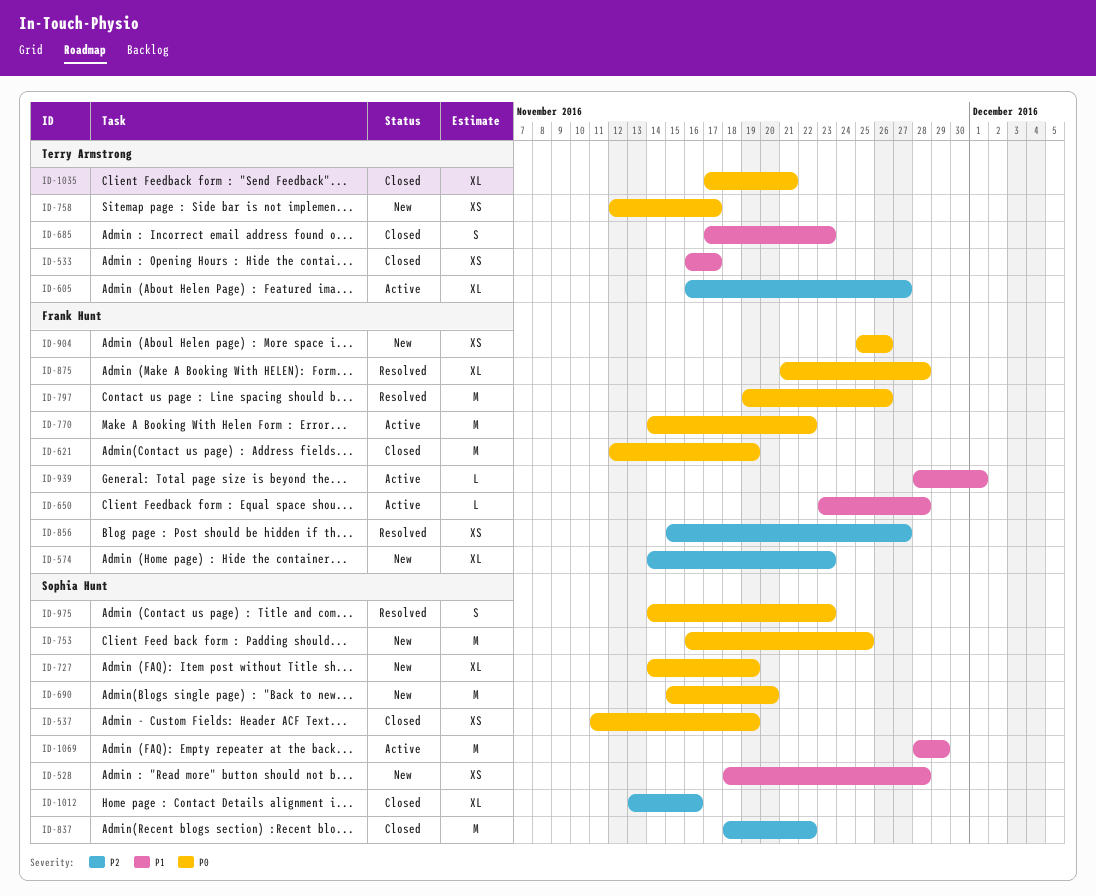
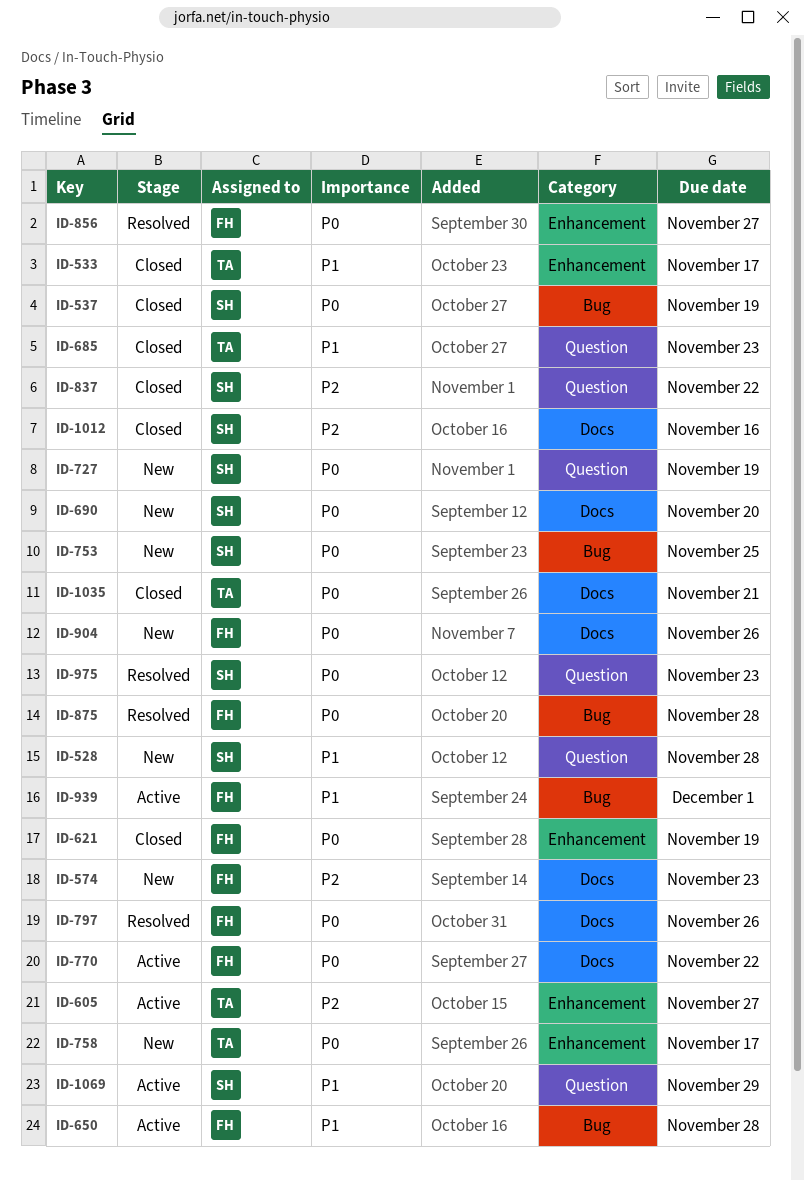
ID-856, priority: P2 -> P0

